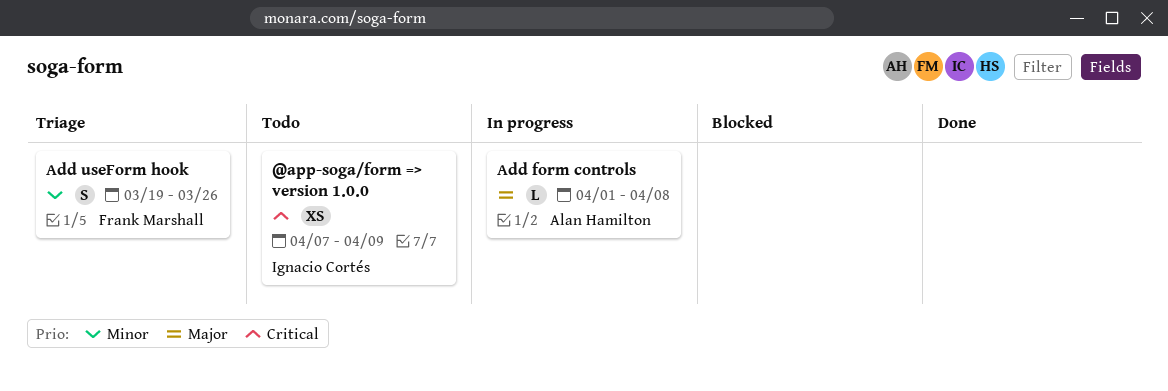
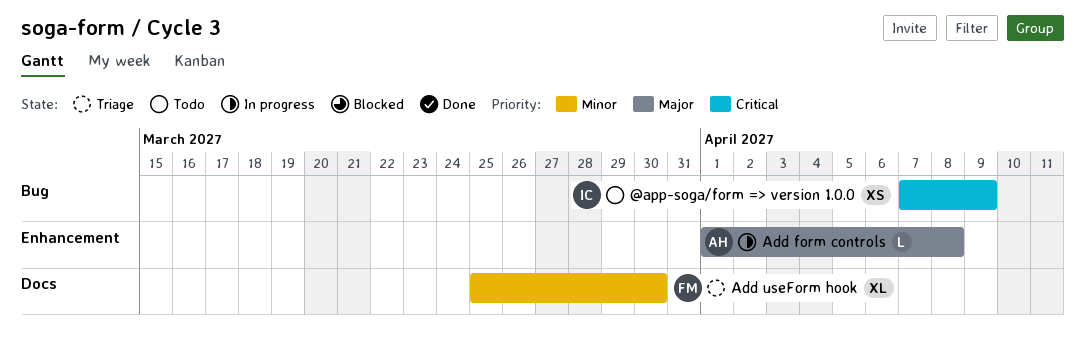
Add useForm hook, estimate: S -> XL
Add useForm hook, start: Mar 19 -> Mar 25
Add useForm hook, due: Mar 26 -> Mar 30

